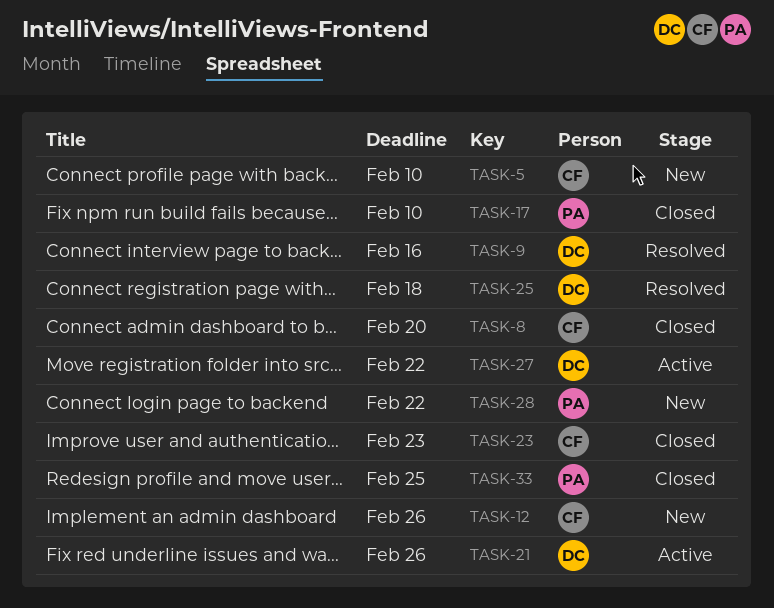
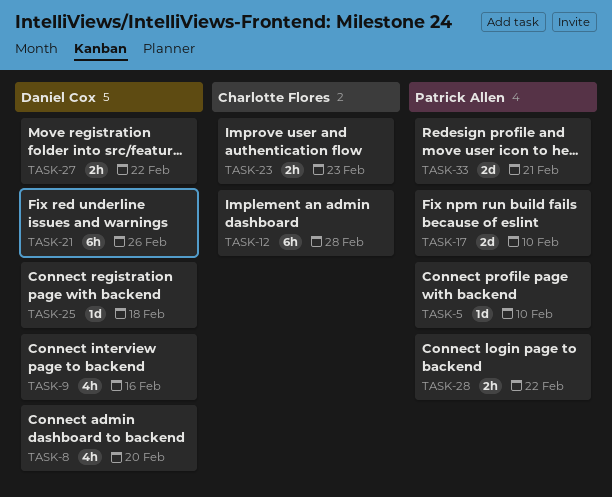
TASK-5, owner: Charlotte Flores -> Patrick Allen
TASK-8, owner: Charlotte Flores -> Daniel Cox
TASK-12, due: Feb 26 -> Feb 28
TASK-33, due: Feb 25 -> Feb 21

